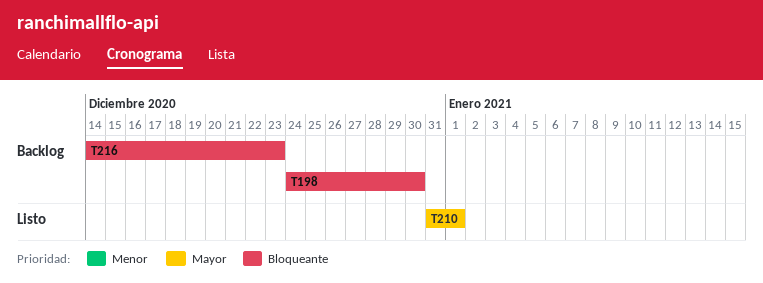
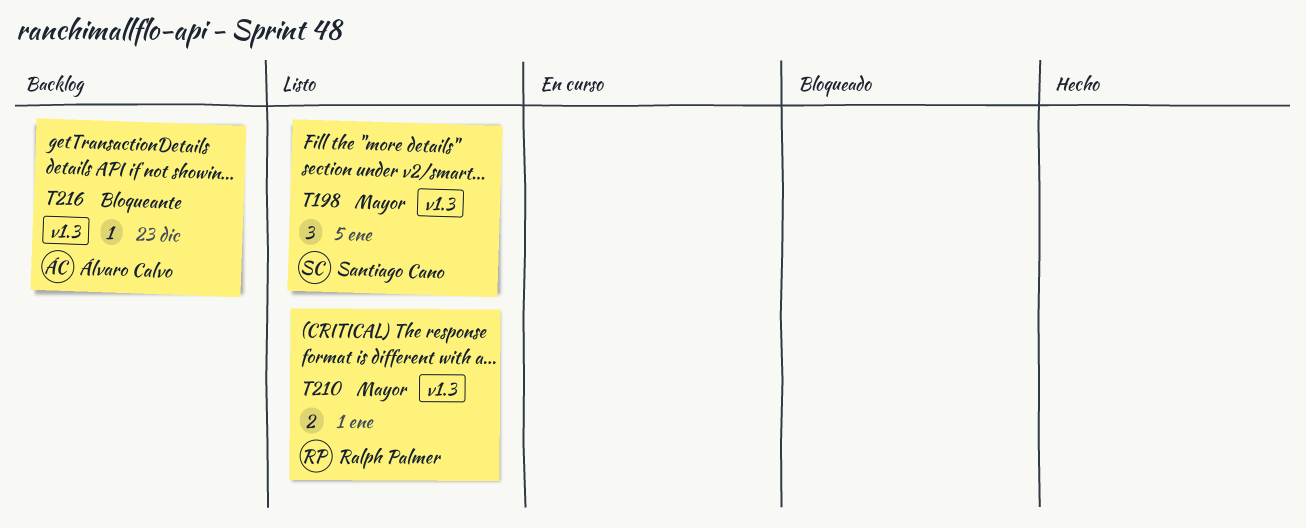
T198, status: Backlog -> Listo
T198, priority: Bloqueante -> Mayor
T198, due: Dec 30 -> Jan 5

